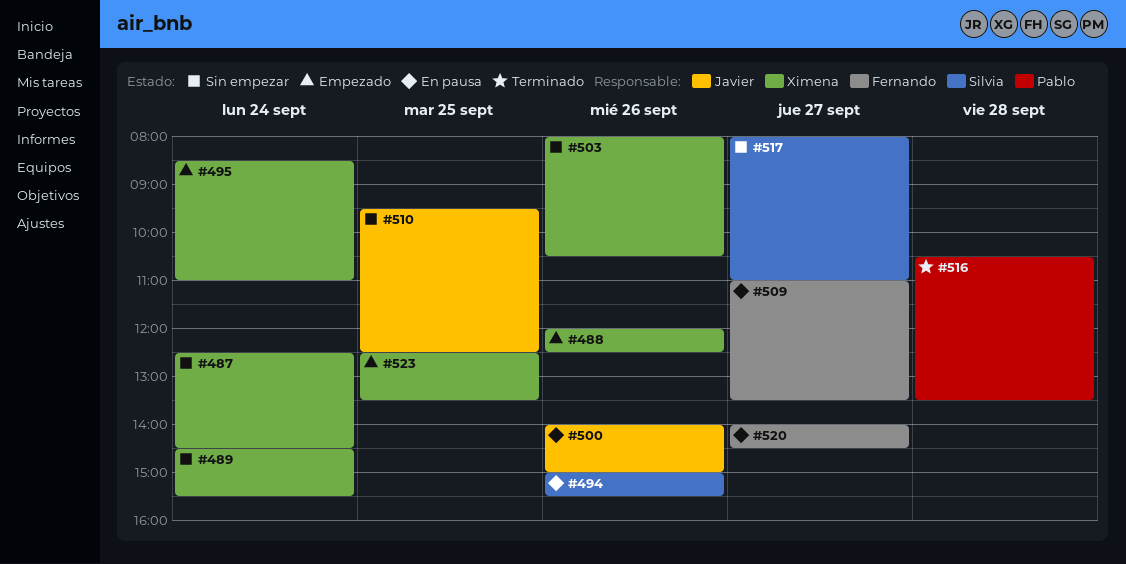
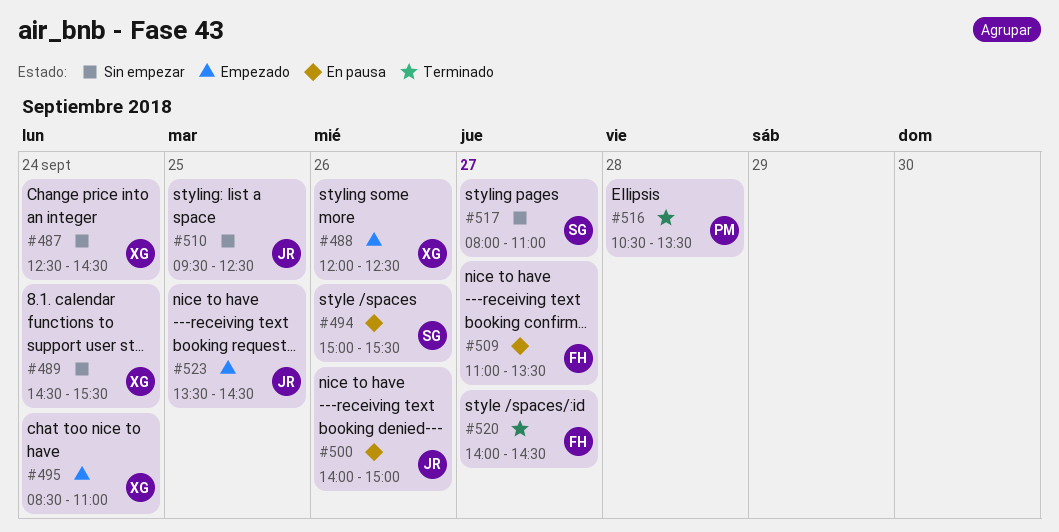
#503: present -> none
#520, status: En pausa -> Terminado
#523, owner: Ximena -> Javier
#523, begins: 12:30 -> 13:30
#523, ends: 13:30 -> 14:30

